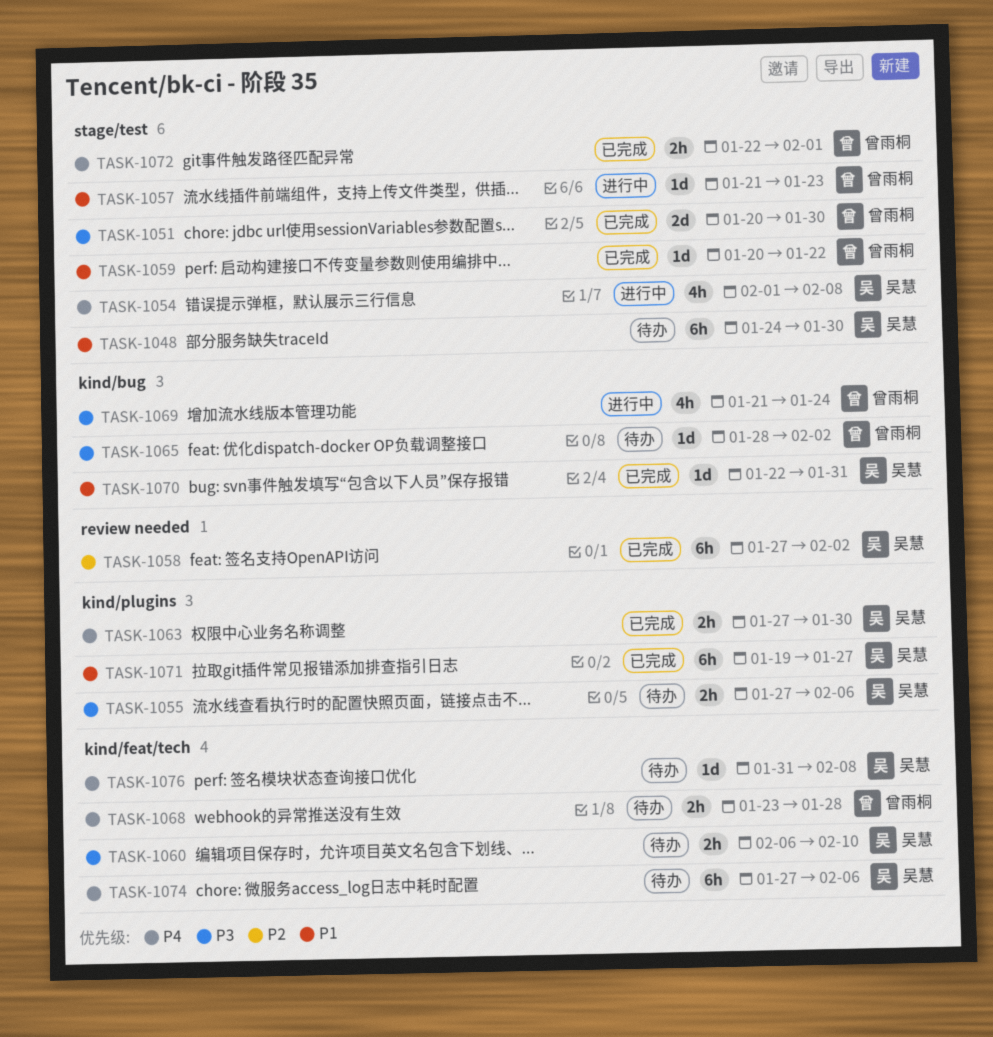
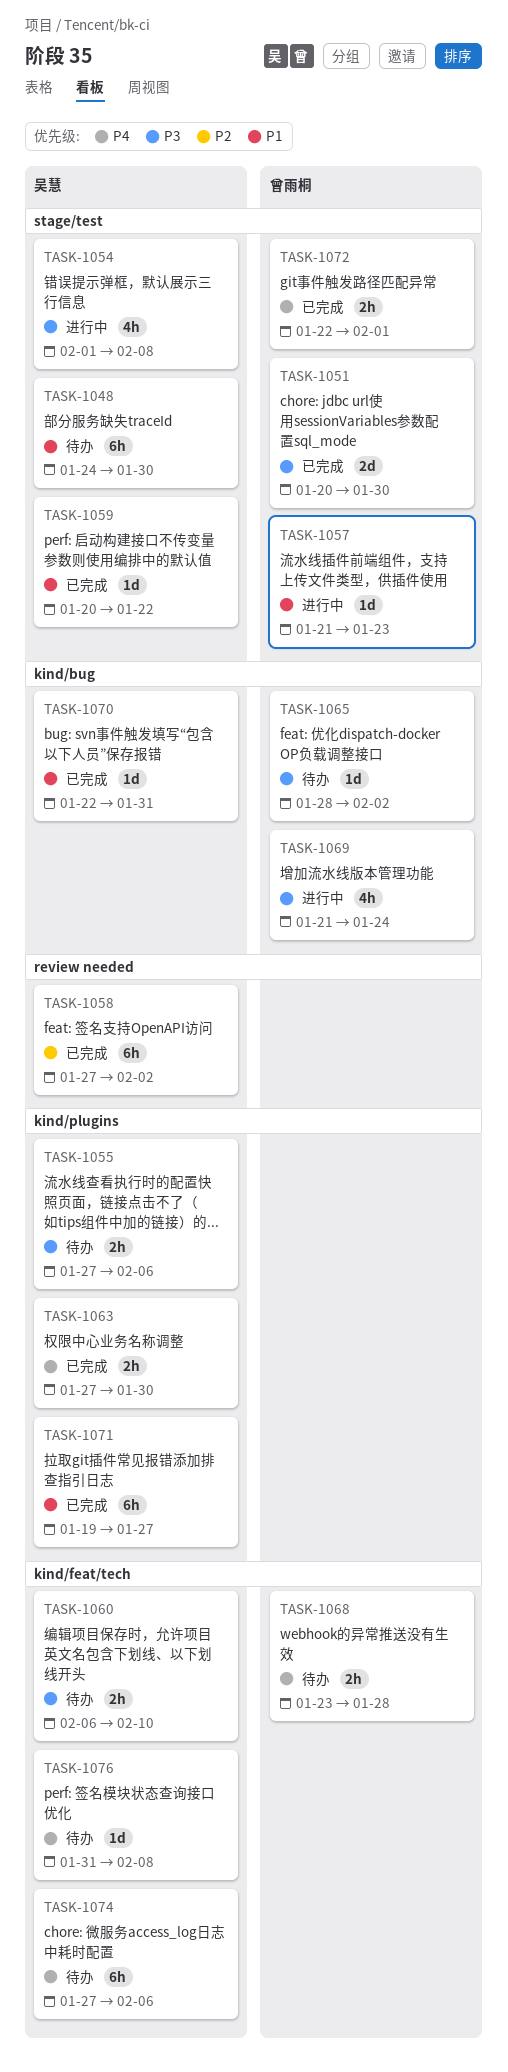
TASK-1054, priority: P4 -> P3
TASK-1059, owner: 曾雨桐 -> 吴慧

